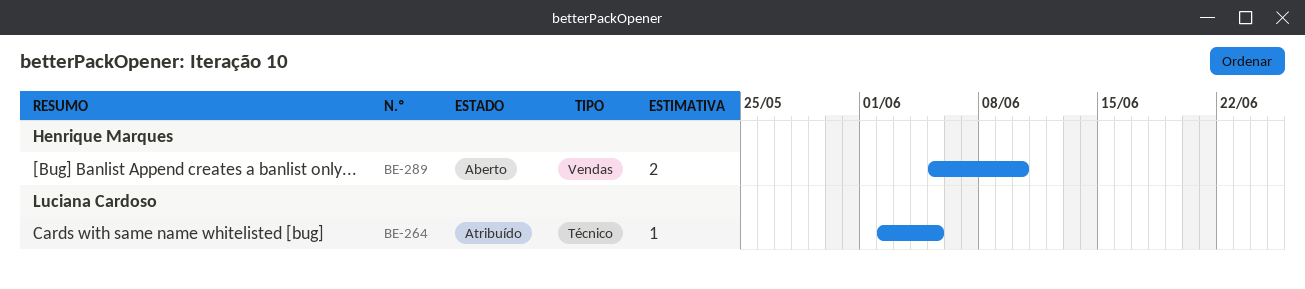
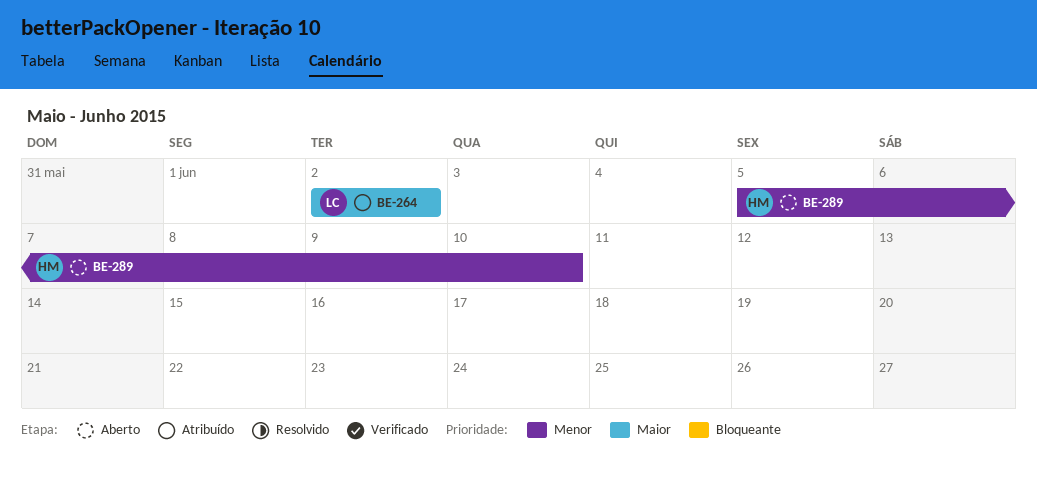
BE-264, due: Jun 5 -> Jun 2

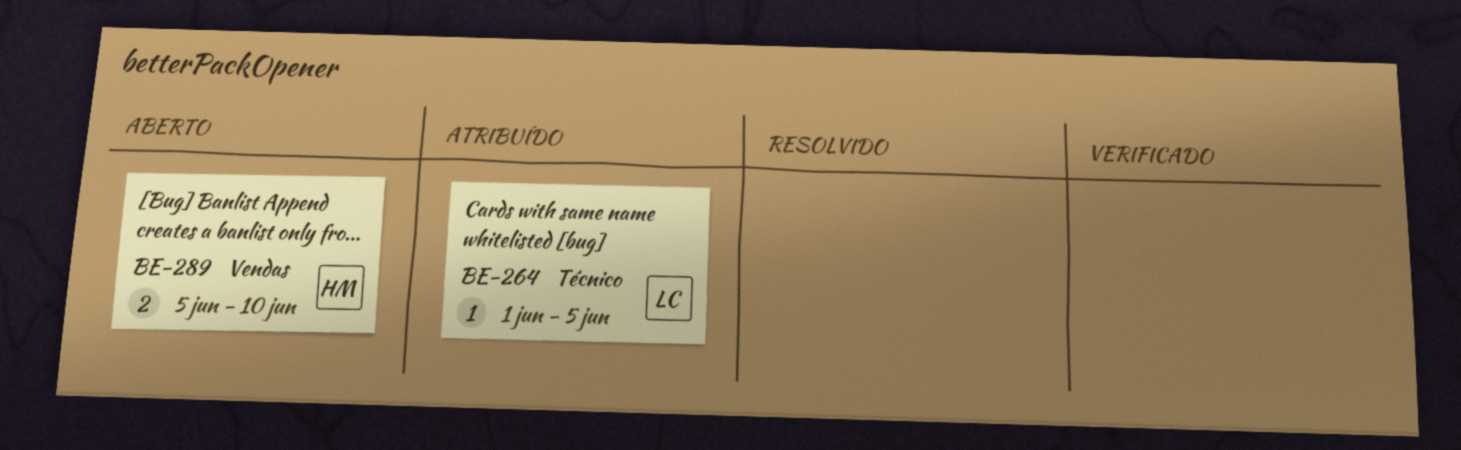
BE-264, start: Jun 2 -> Jun 1
BE-264, due: Jun 2 -> Jun 5

